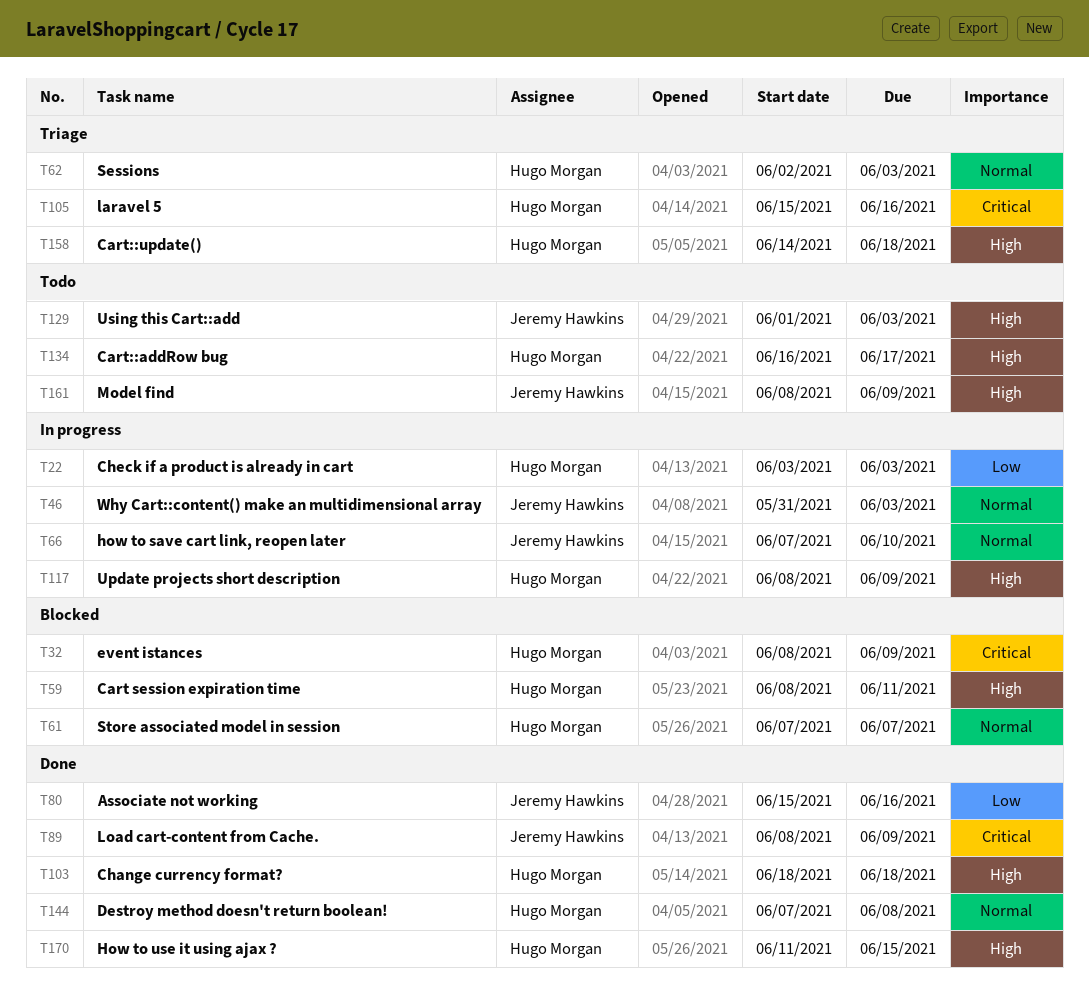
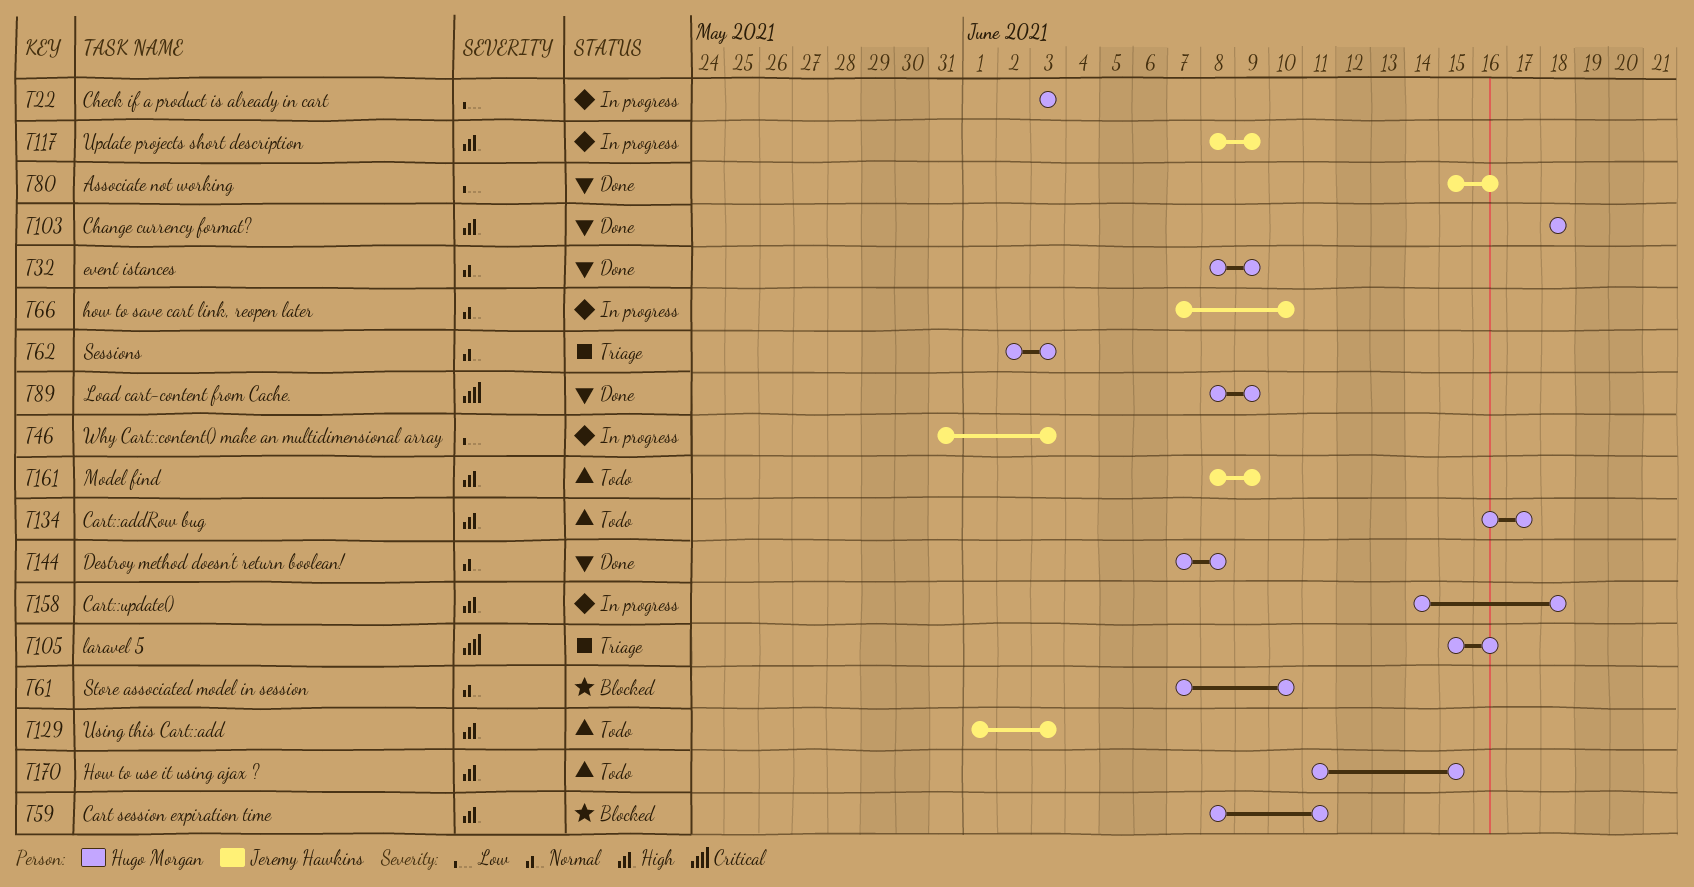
T32, status: Blocked -> Done
T32, priority: Critical -> Normal
T46, priority: Normal -> Low
T61, due: Jun 7 -> Jun 10
T89, owner: Jeremy Hawkins -> Hugo Morgan
T117, owner: Hugo Morgan -> Jeremy Hawkins
T158, status: Triage -> In progress
T170, status: Done -> Todo

